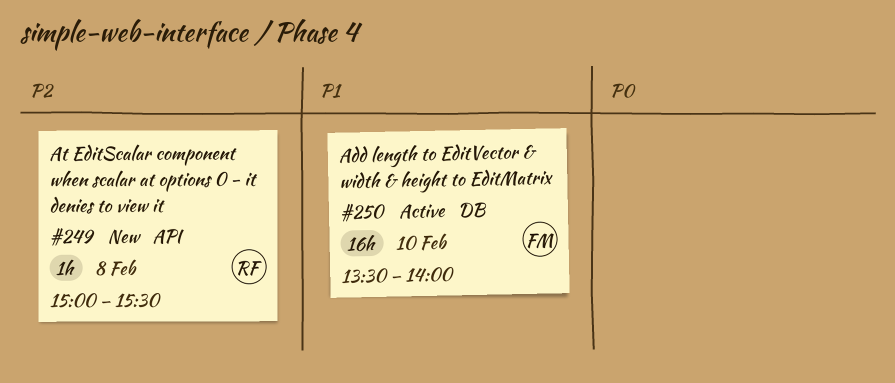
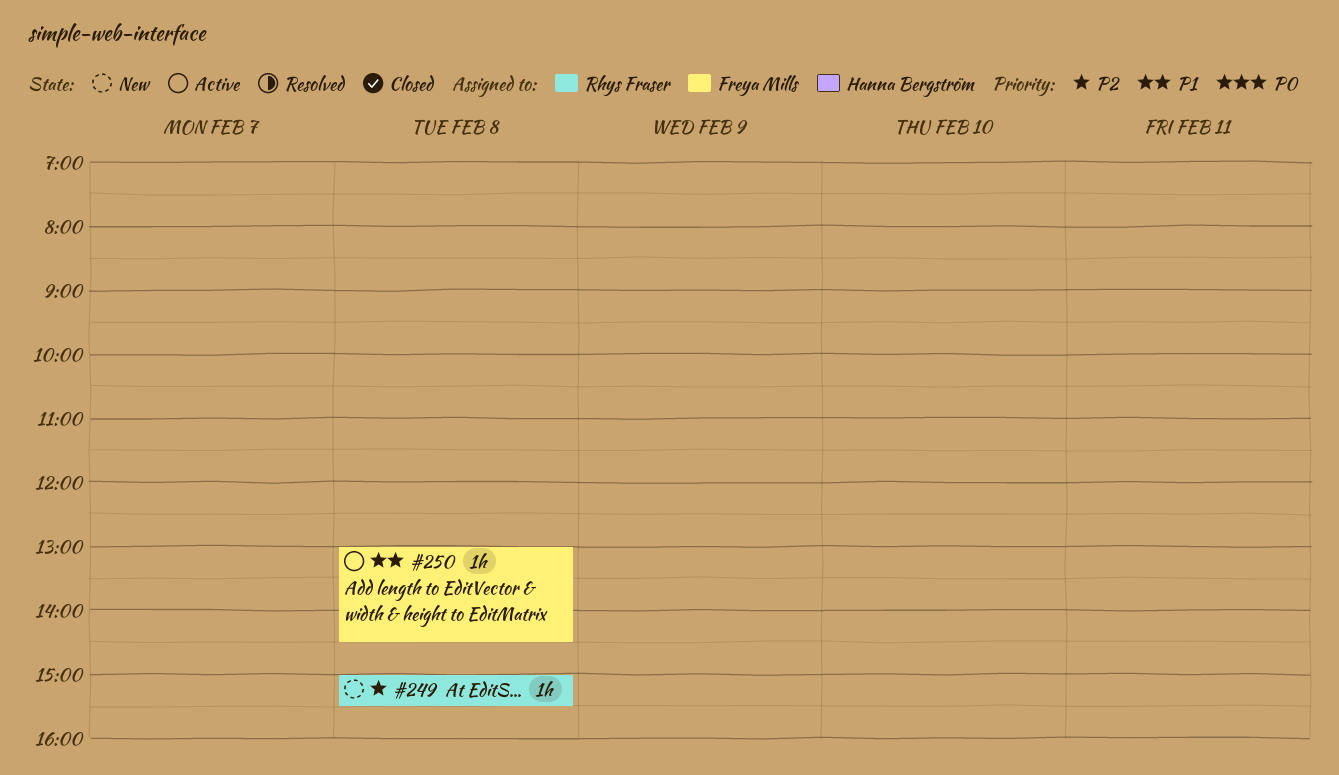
#250, estimate: 16h -> 1h
#250, day: Feb 10 -> Feb 8
#250, begins: 13:30 -> 13:00
#250, ends: 14:00 -> 14:30

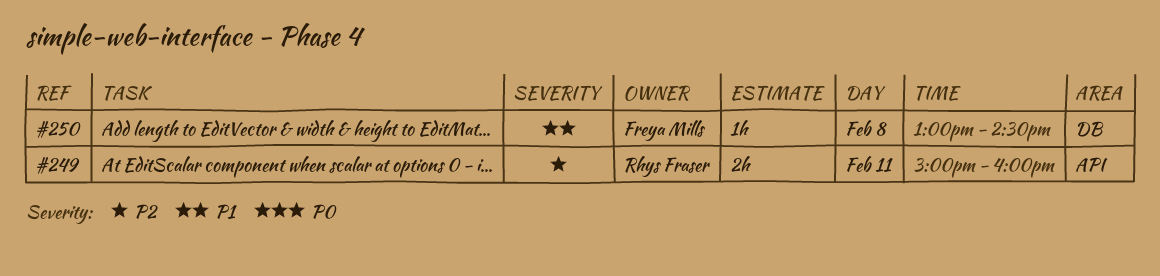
#249, estimate: 1h -> 2h
#249, day: Feb 8 -> Feb 11
#249, ends: 15:30 -> 16:00

